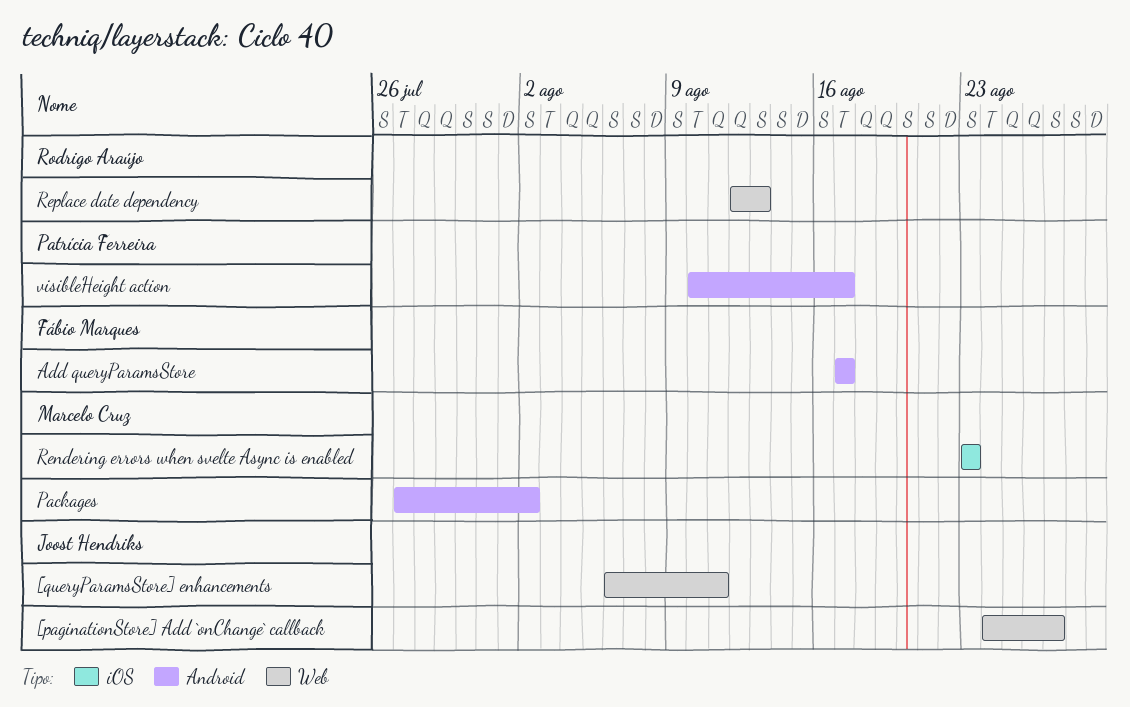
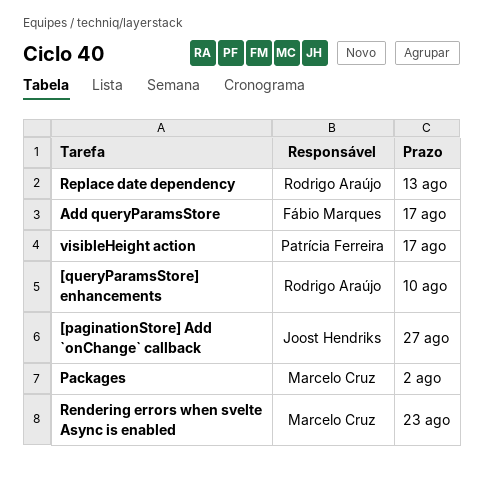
[queryParamsStore] enhancements, owner: Joost Hendriks -> Rodrigo Araújo
[queryParamsStore] enhancements, due: Aug 11 -> Aug 10

